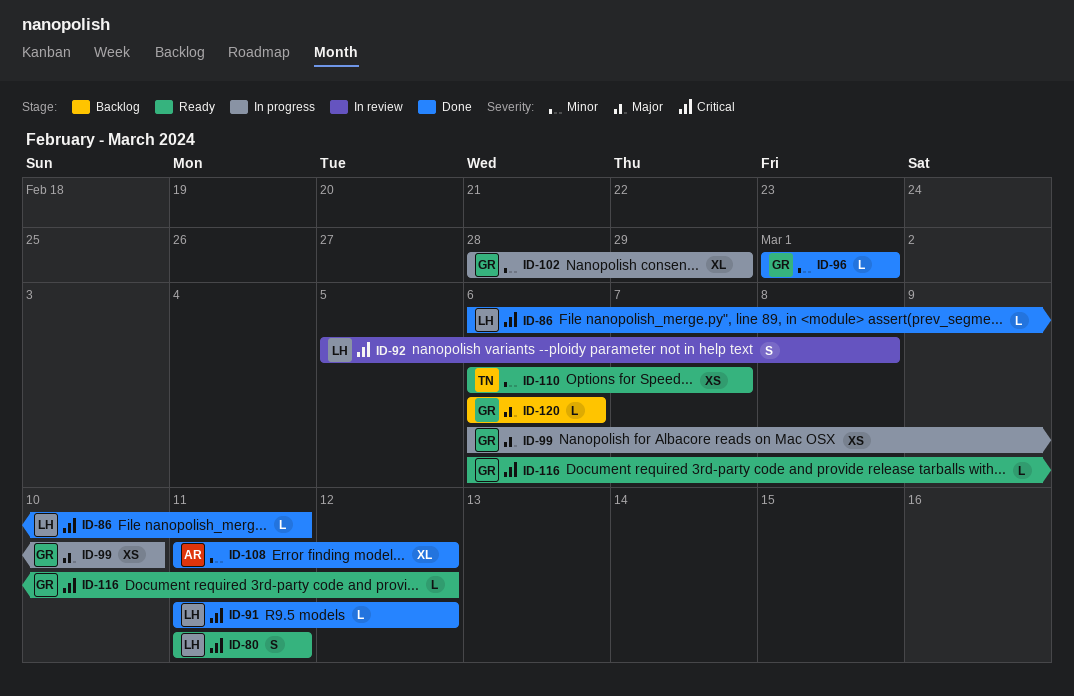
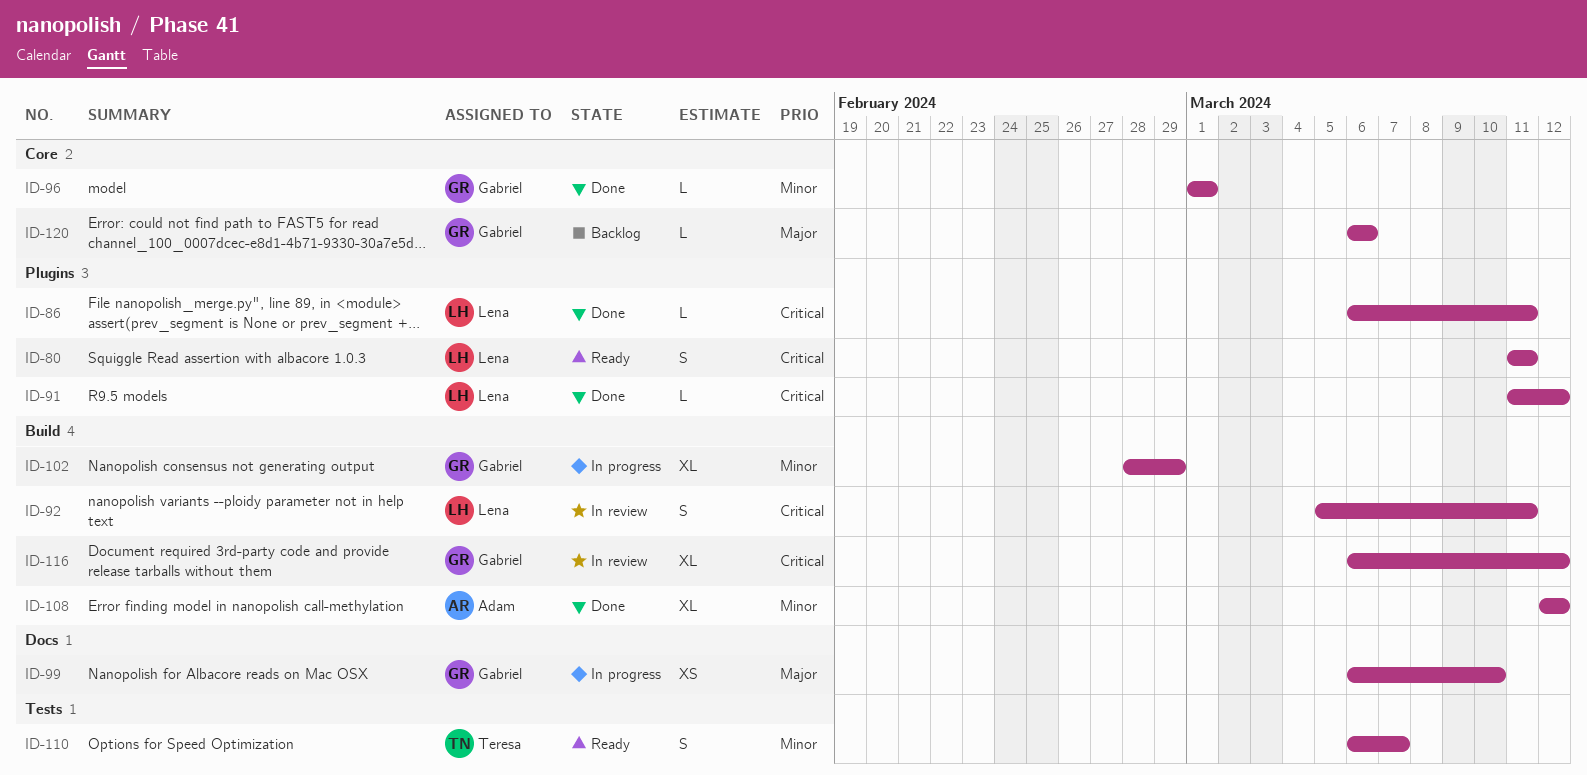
ID-92, due: Mar 8 -> Mar 11
ID-108, start: Mar 11 -> Mar 12
ID-110, estimate: XS -> S
ID-116, status: Ready -> In review
ID-116, estimate: L -> XL

